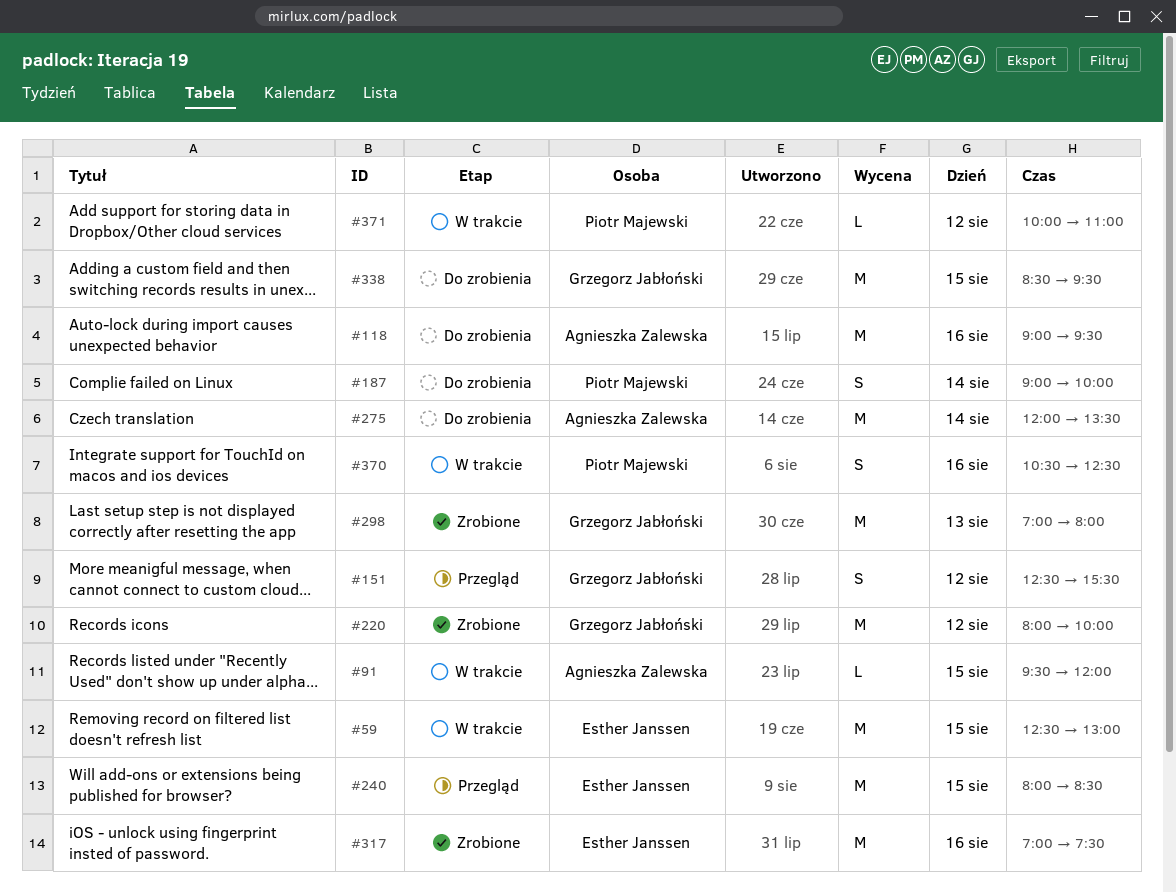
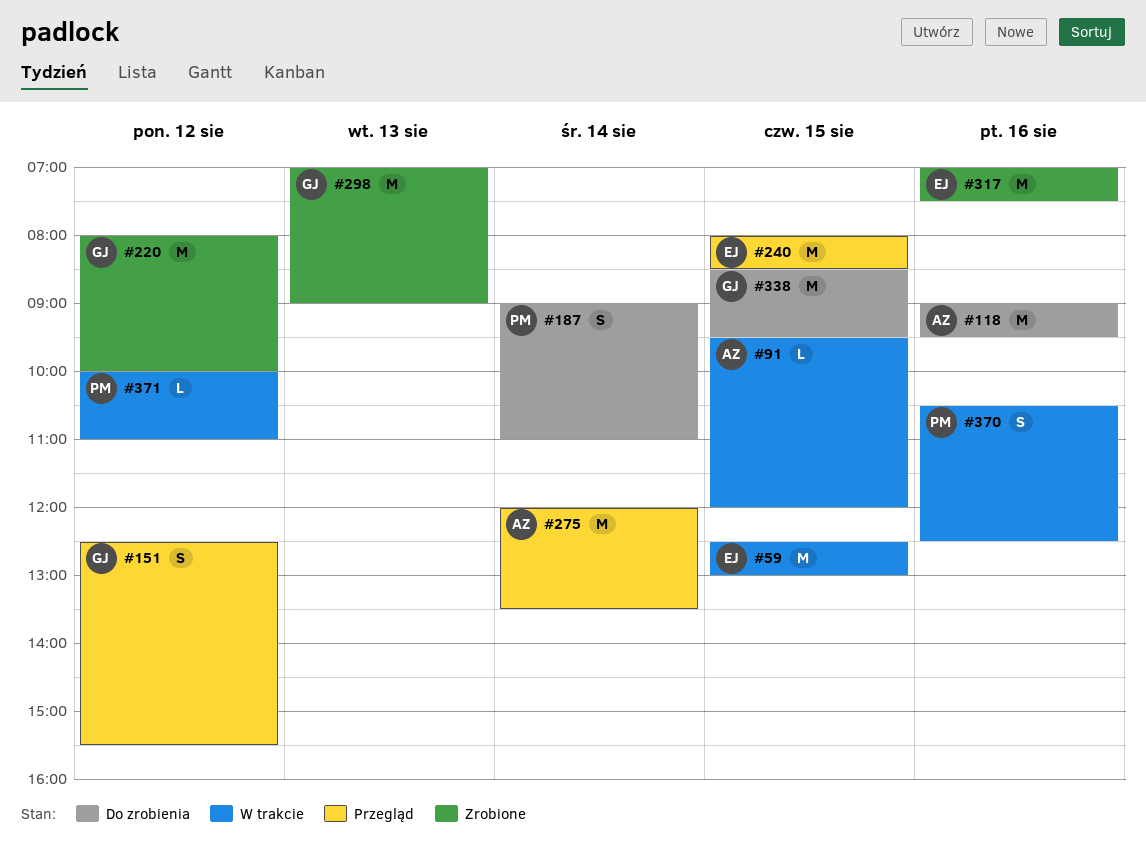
#187, ends: 10:00 -> 11:00
#275, status: Do zrobienia -> Przegląd
#298, ends: 08:00 -> 09:00

